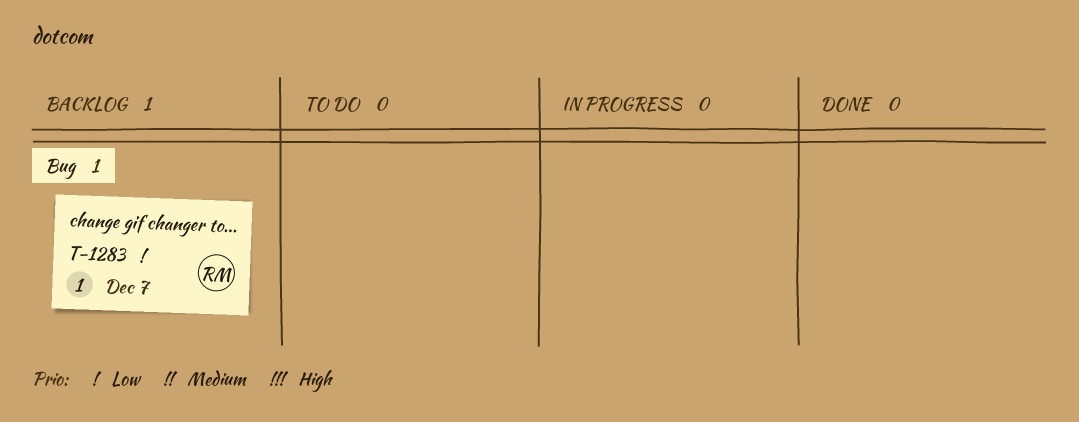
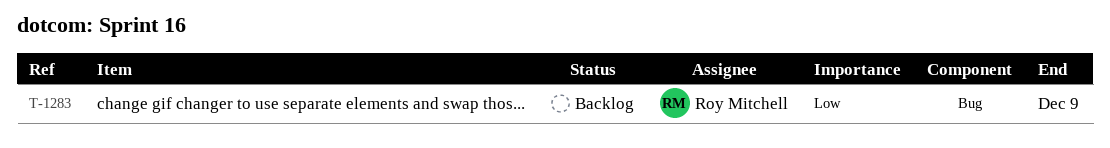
T-1283, due: Dec 7 -> Dec 9

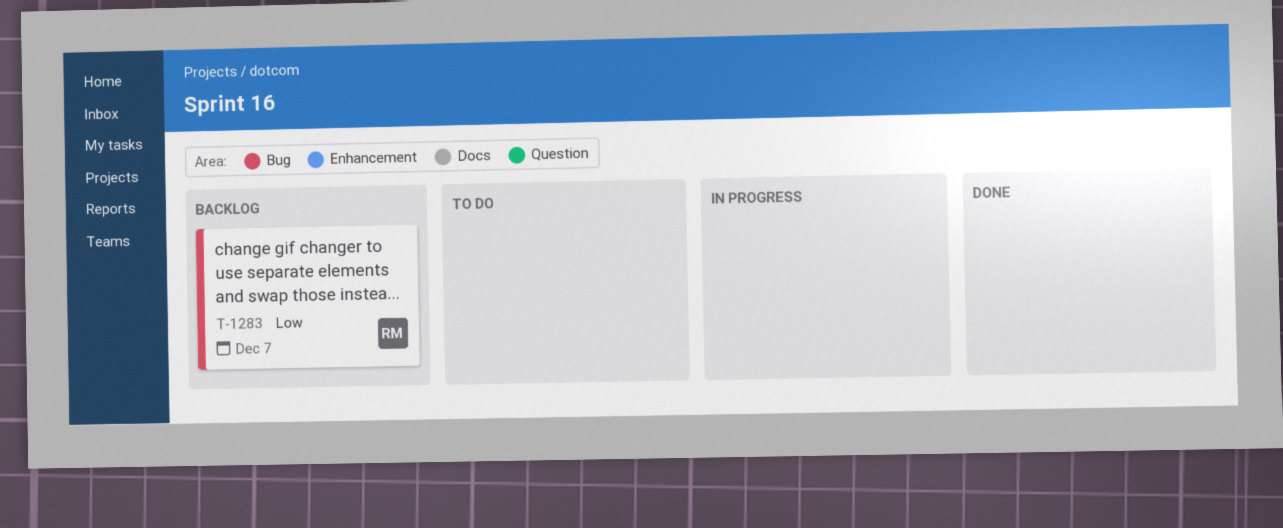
T-1283, due: Dec 9 -> Dec 7

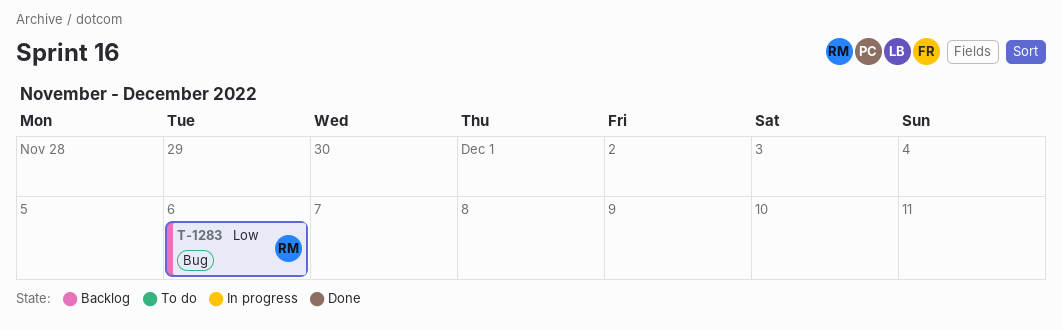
T-1283, due: Dec 7 -> Dec 6

